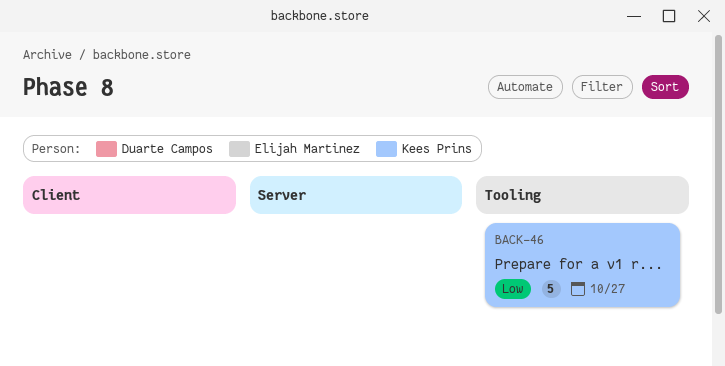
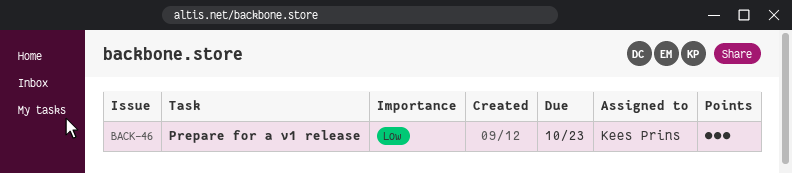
BACK-46, estimate: 5 -> 3
BACK-46, due: Oct 27 -> Oct 23

